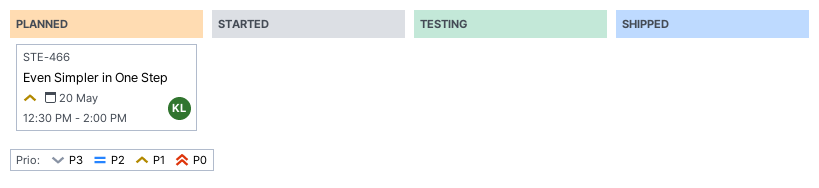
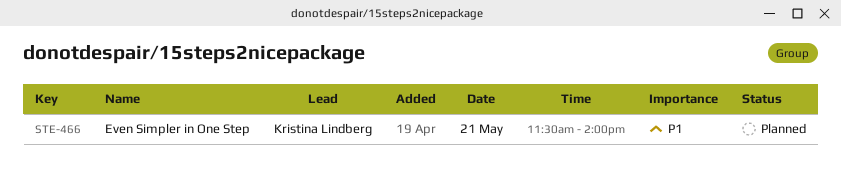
STE-466, day: May 20 -> May 21
STE-466, begins: 12:30 -> 11:30

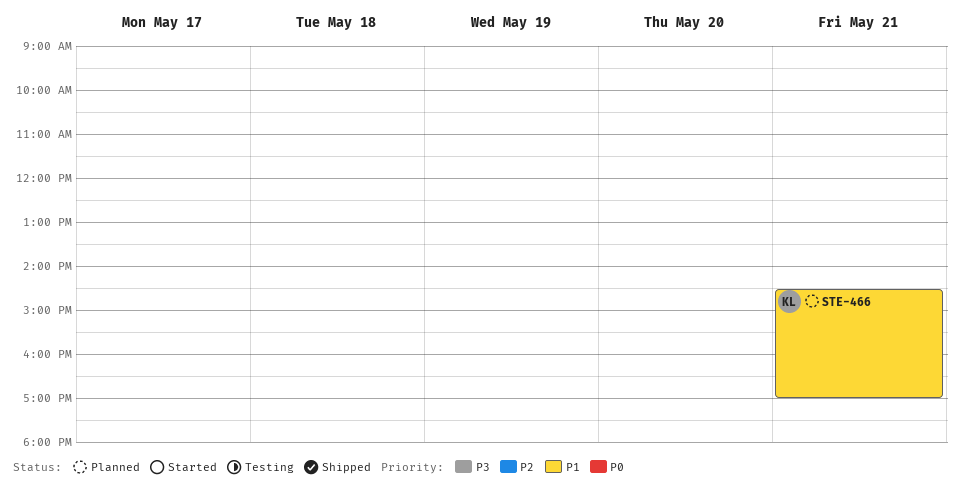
STE-466, begins: 11:30 -> 14:30
STE-466, ends: 14:00 -> 17:00

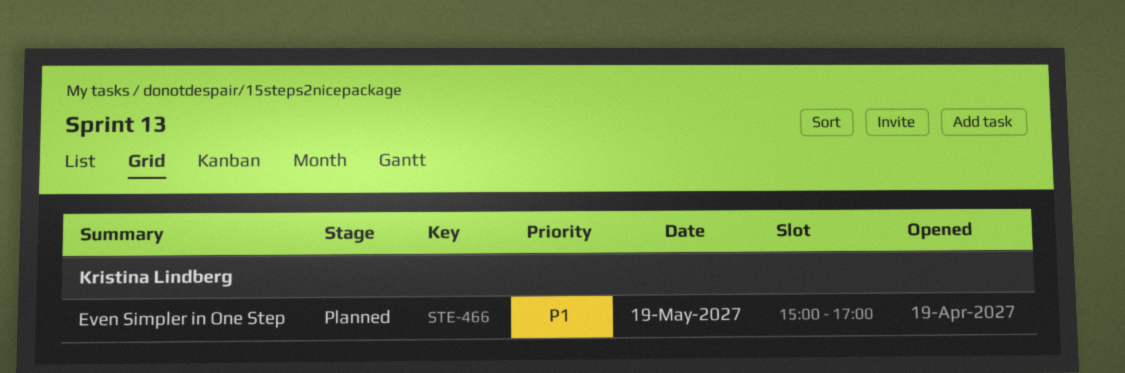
STE-466, day: May 21 -> May 19
STE-466, begins: 14:30 -> 15:00

